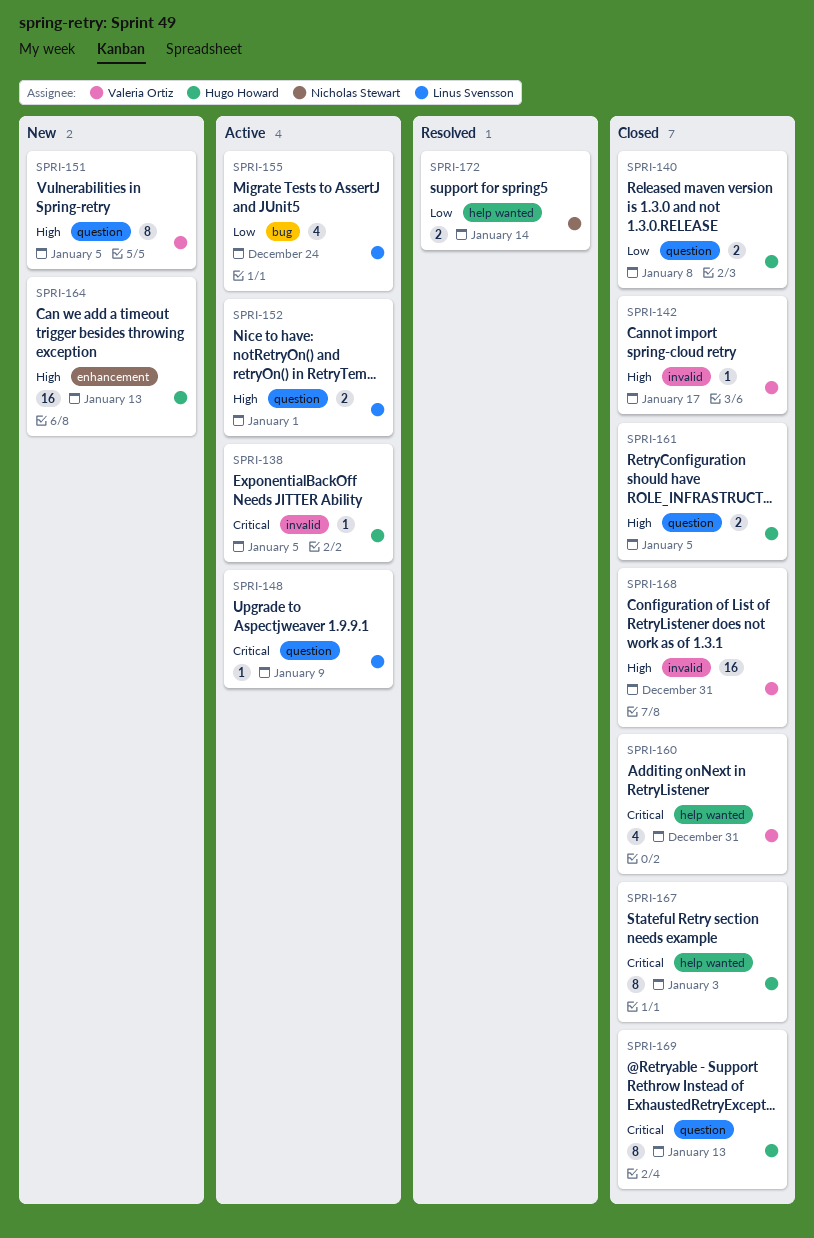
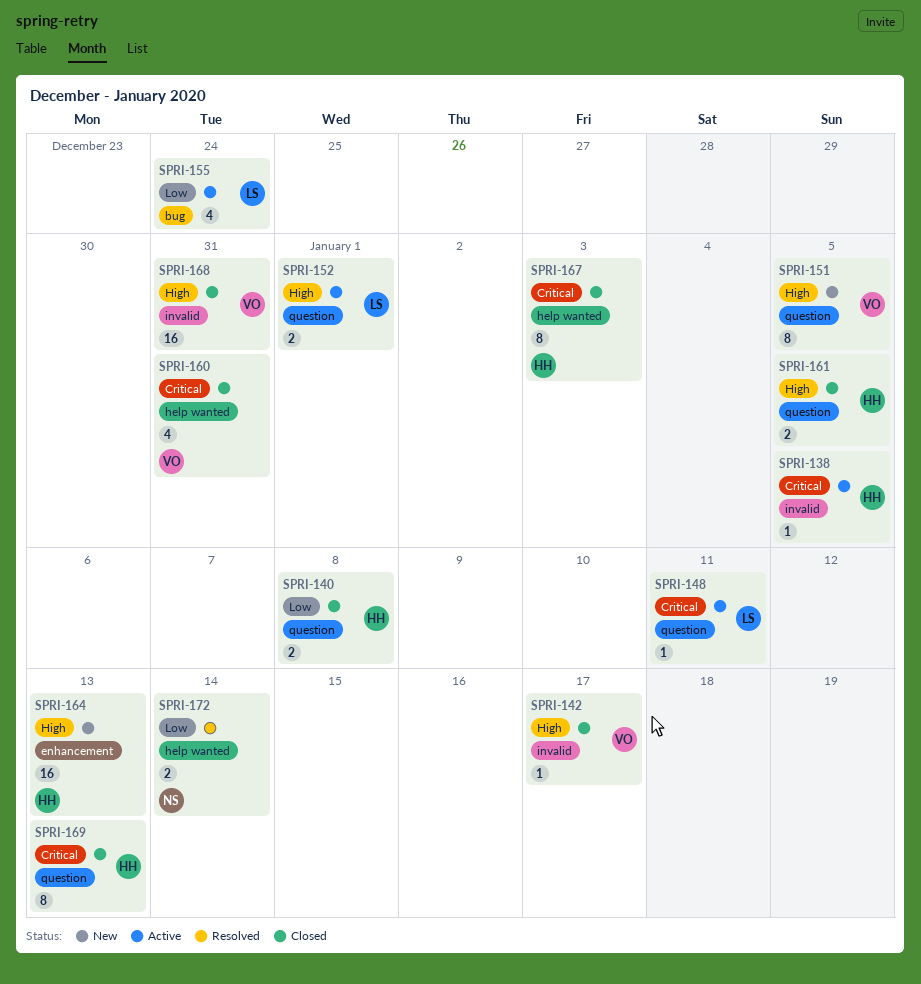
SPRI-148, due: Jan 9 -> Jan 11

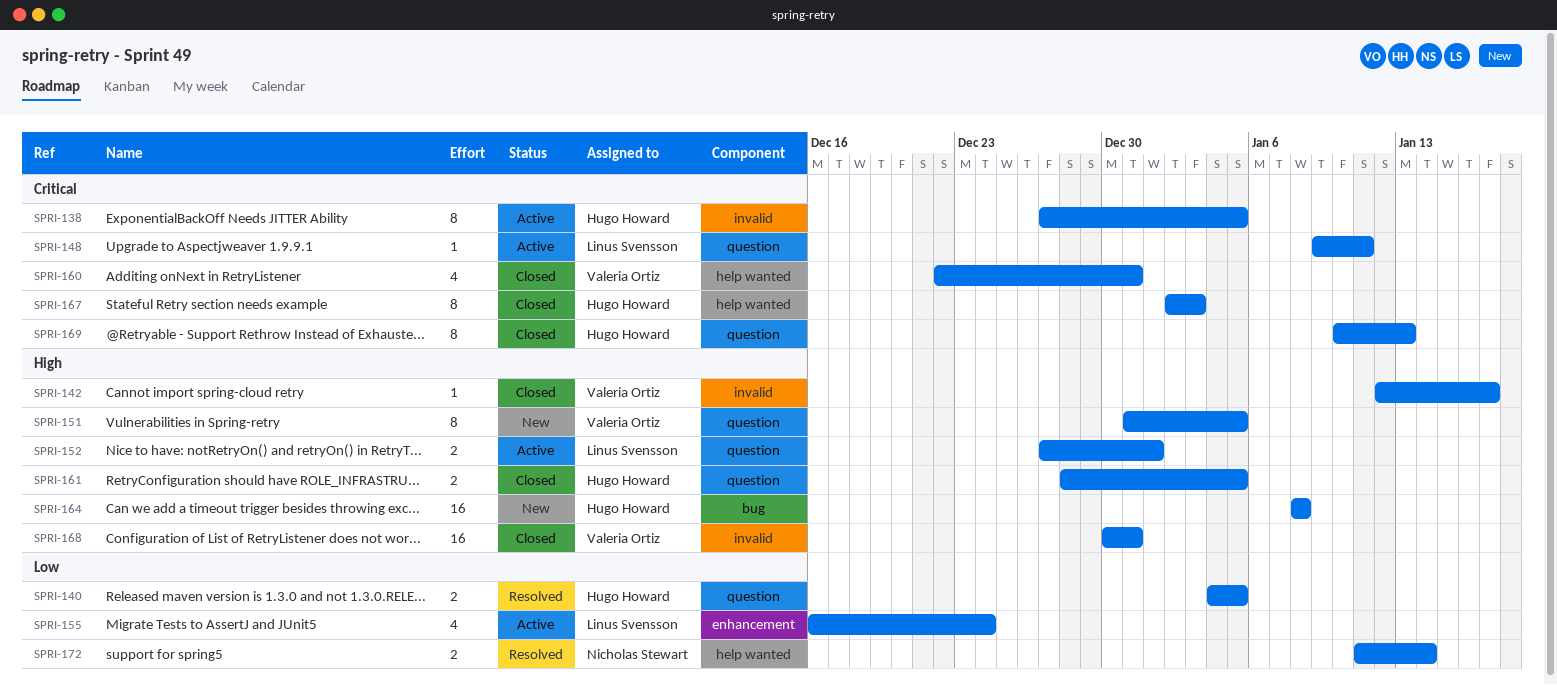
SPRI-138, estimate: 1 -> 8
SPRI-140, status: Closed -> Resolved
SPRI-140, due: Jan 8 -> Jan 5
SPRI-155, label: bug -> enhancement
SPRI-164, label: enhancement -> bug
SPRI-164, due: Jan 13 -> Jan 8

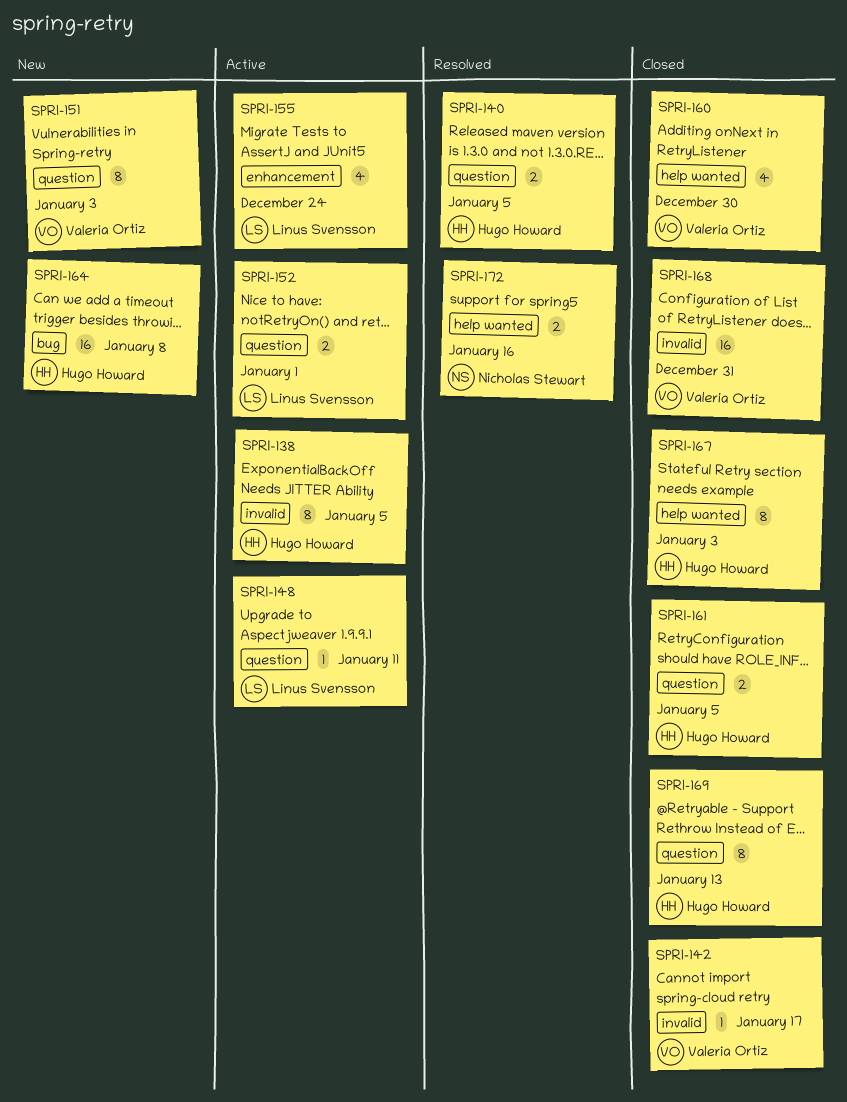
SPRI-151, due: Jan 5 -> Jan 3
SPRI-160, due: Dec 31 -> Dec 30
SPRI-172, due: Jan 14 -> Jan 16

